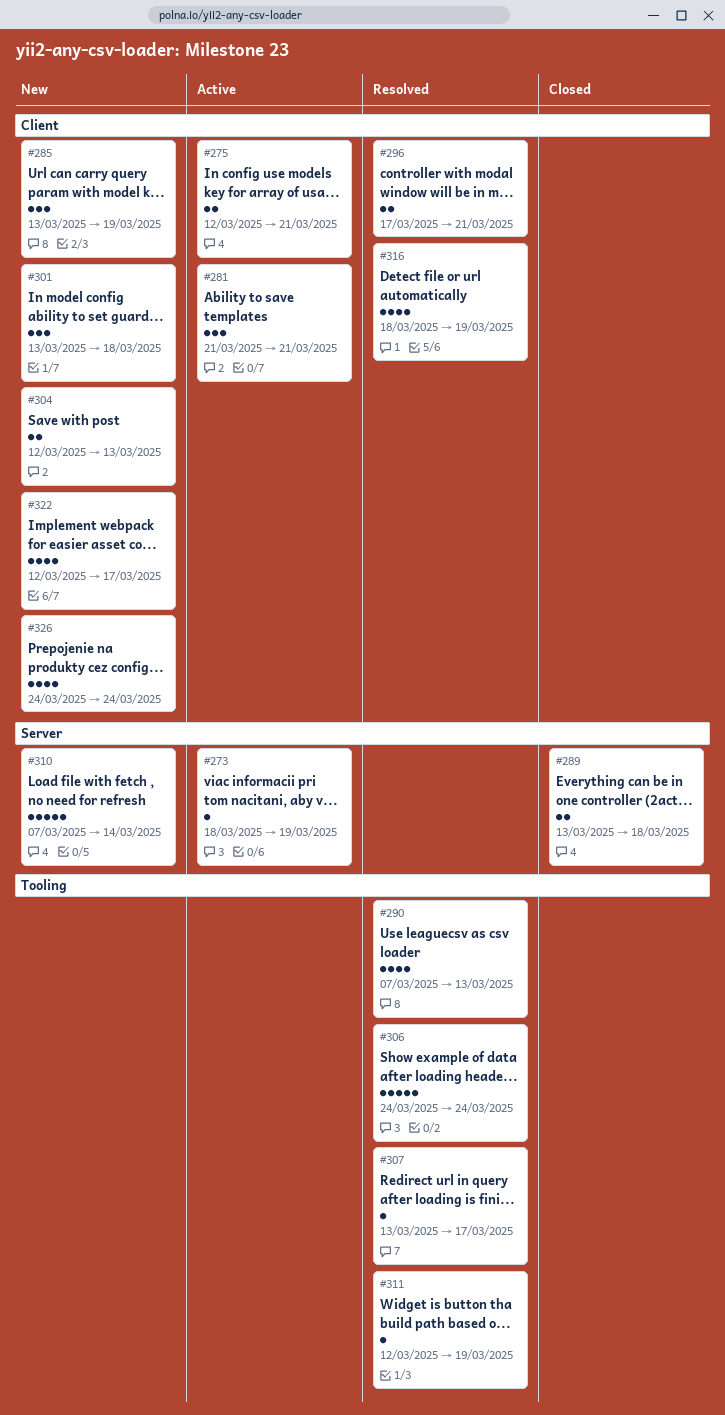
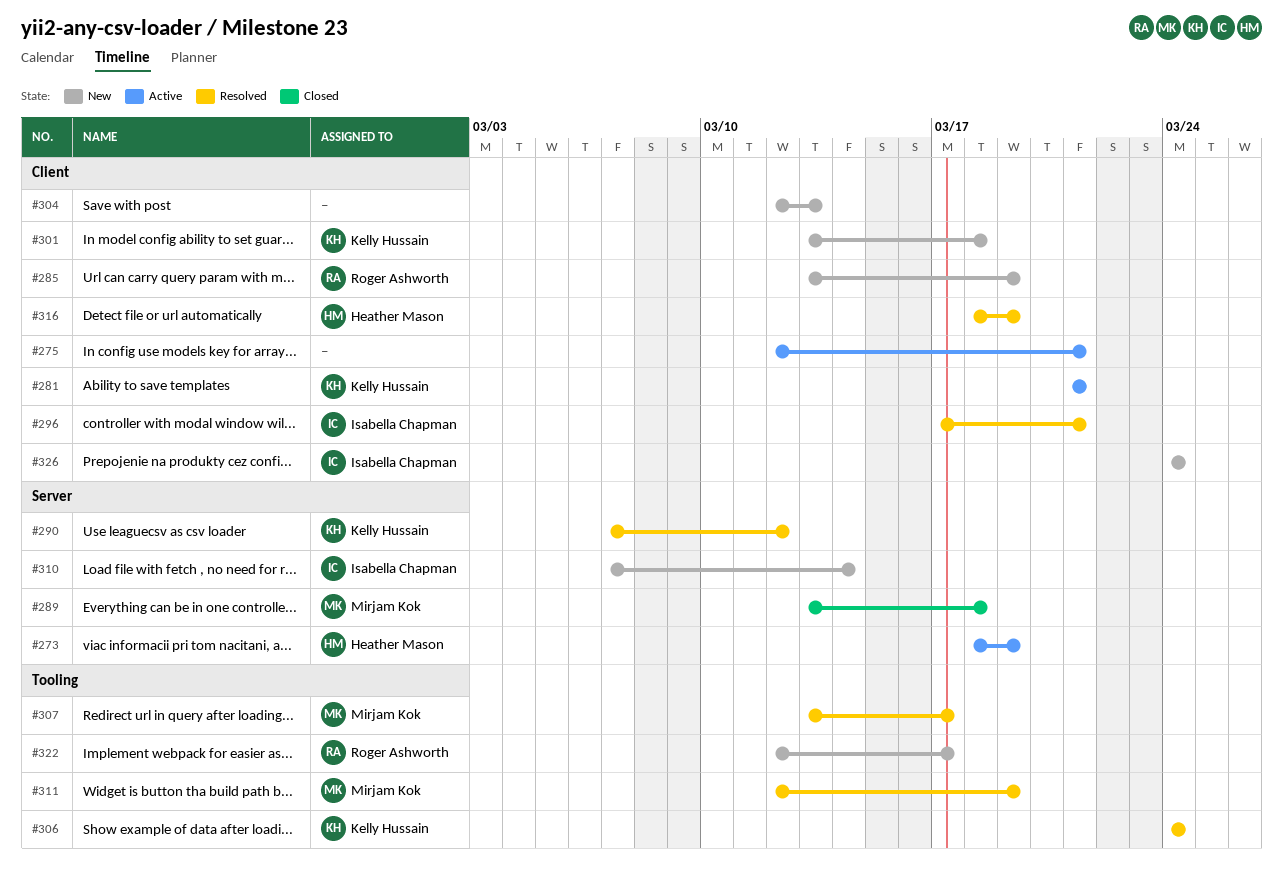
#290, label: Tooling -> Server
#290, due: Mar 13 -> Mar 12
#322, label: Client -> Tooling

